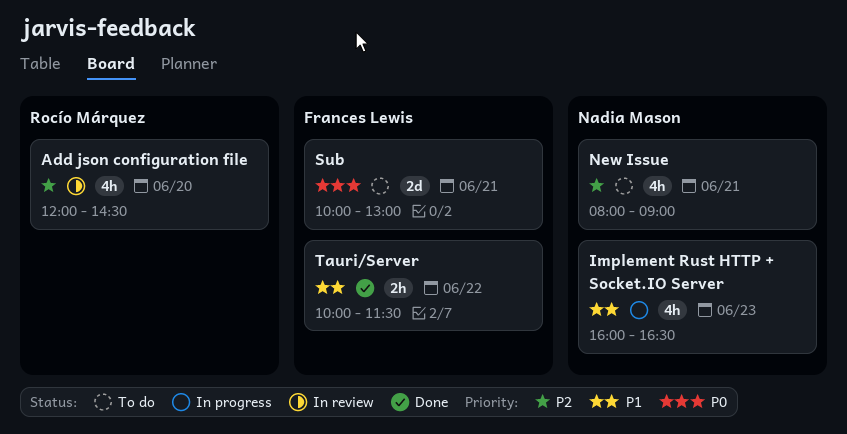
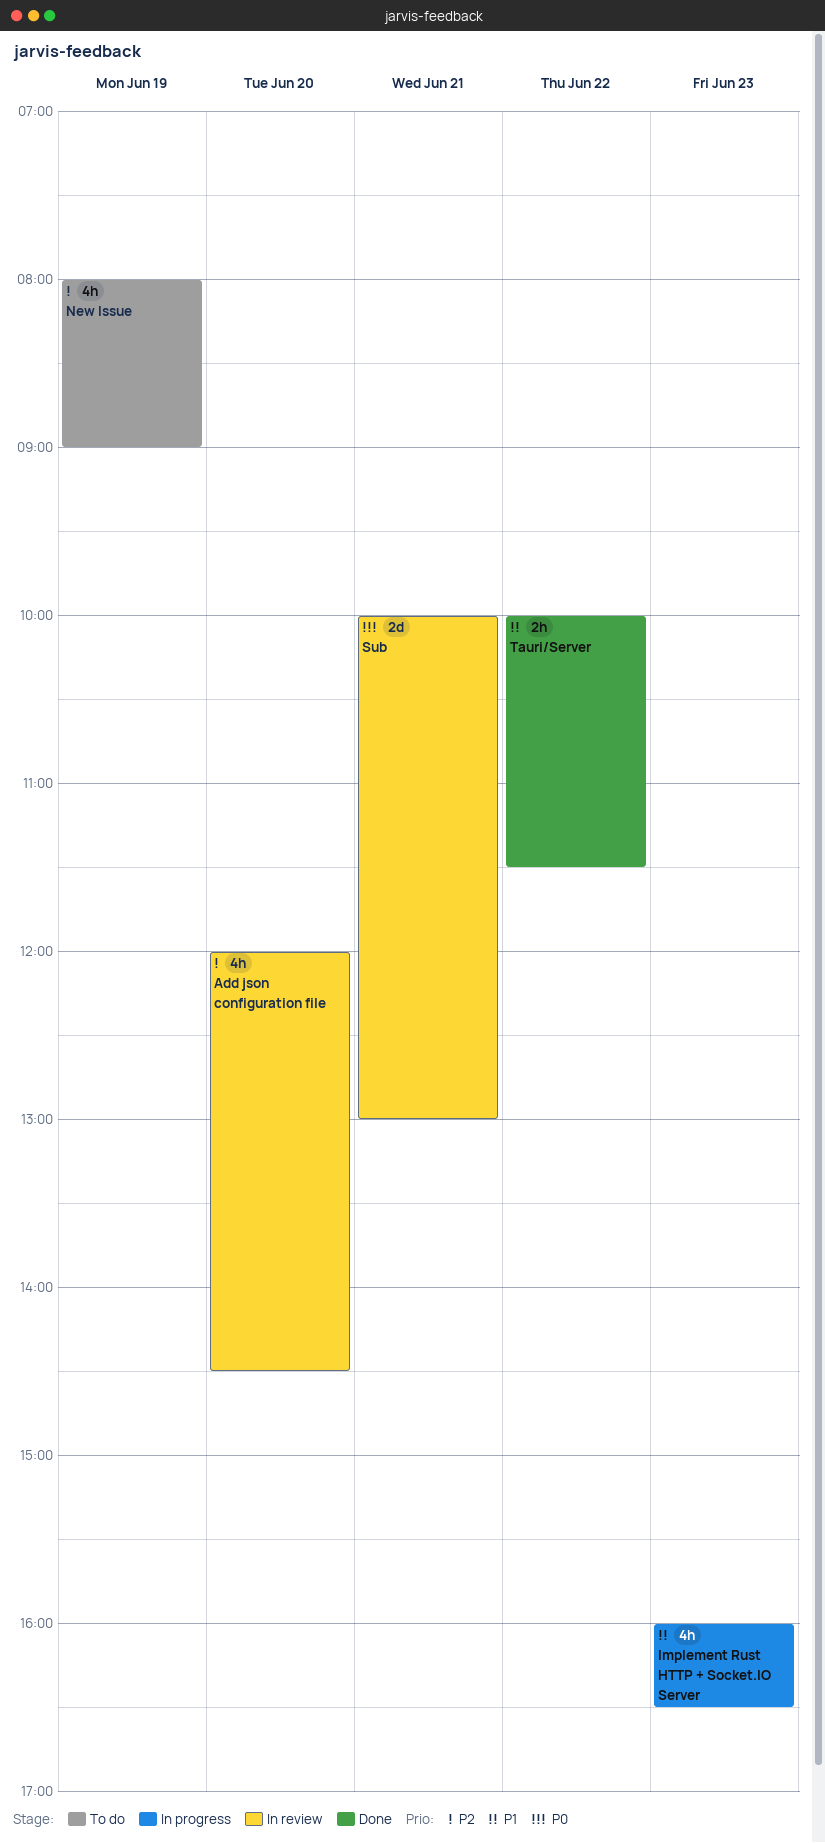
New Issue, day: Jun 21 -> Jun 19
Sub, status: To do -> In review

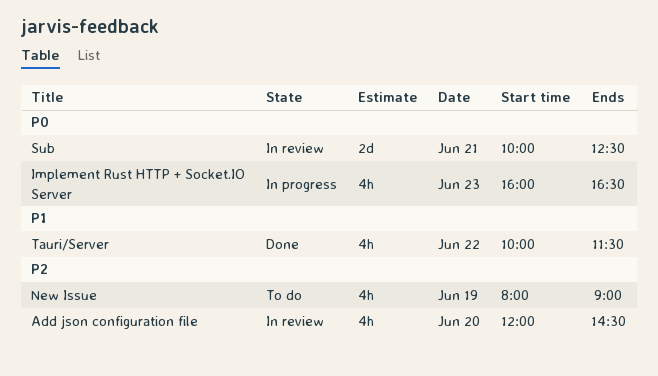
Implement Rust HTTP + Socket.IO Server, priority: P1 -> P0
Sub, ends: 13:00 -> 12:30
Tauri/Server, estimate: 2h -> 4h

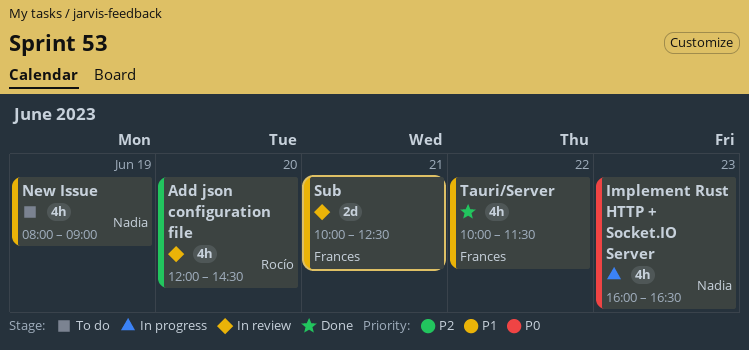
New Issue, priority: P2 -> P1
Sub, priority: P0 -> P1

